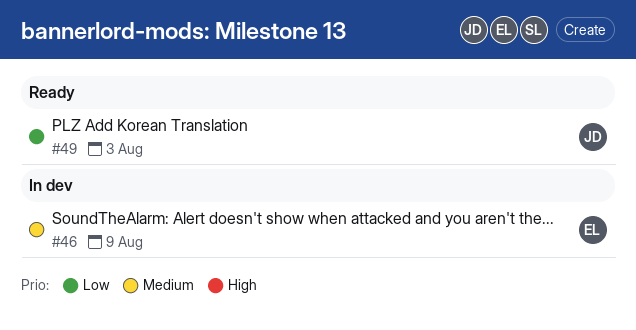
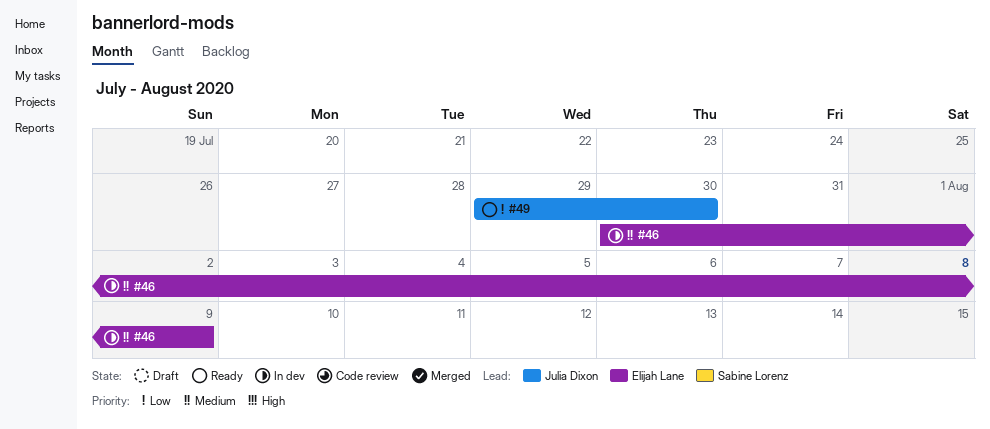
#49, due: Aug 3 -> Jul 30

